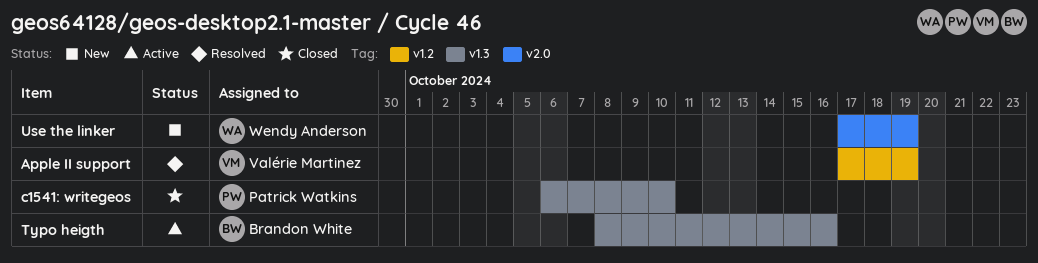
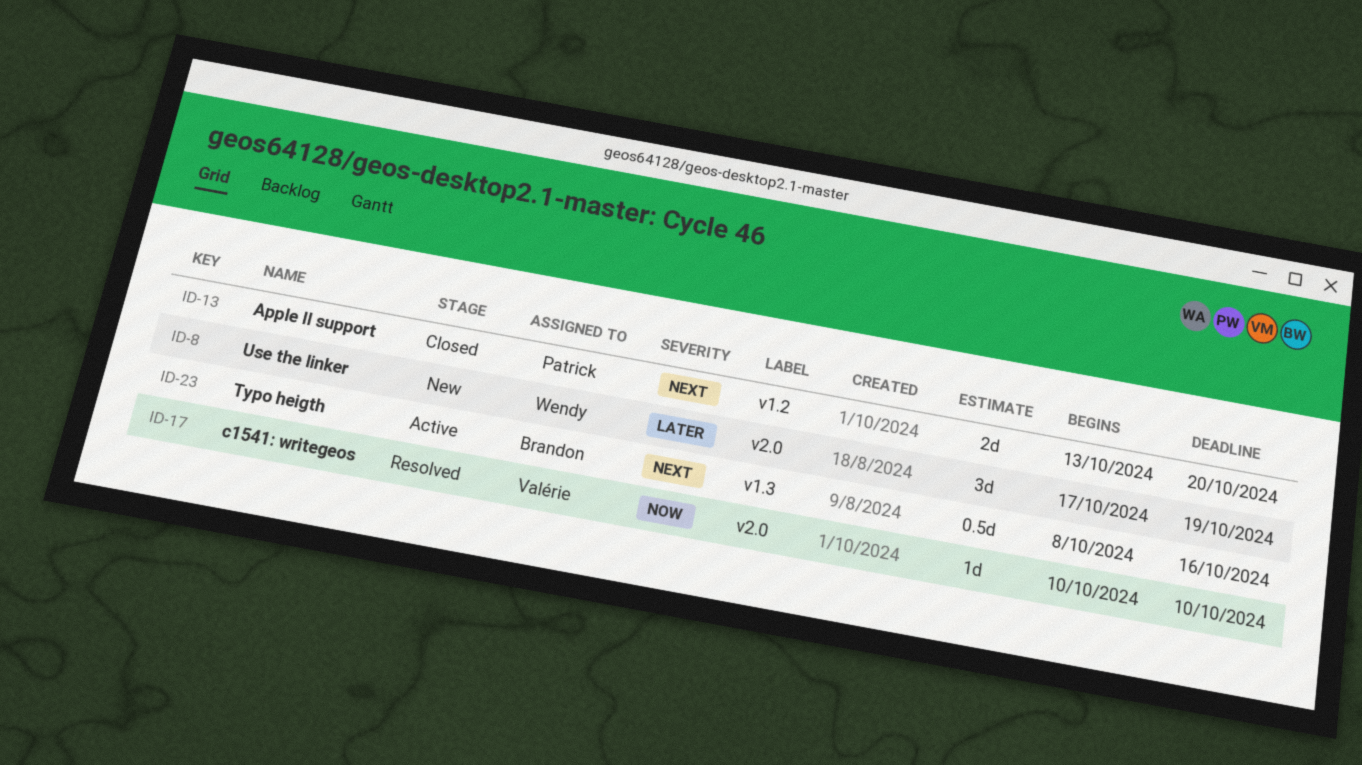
Apple II support, status: Resolved -> Closed
Apple II support, owner: Valérie Martinez -> Patrick Watkins
Apple II support, start: Oct 17 -> Oct 13
Apple II support, due: Oct 19 -> Oct 20
c1541: writegeos, status: Closed -> Resolved
c1541: writegeos, owner: Patrick Watkins -> Valérie Martinez
c1541: writegeos, label: v1.3 -> v2.0
c1541: writegeos, start: Oct 6 -> Oct 10

